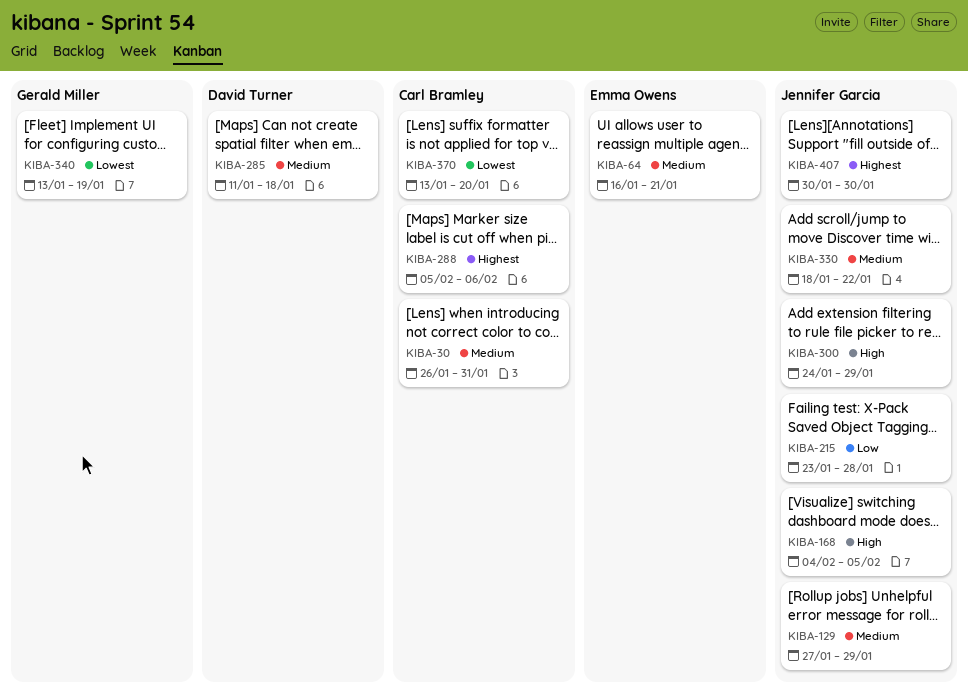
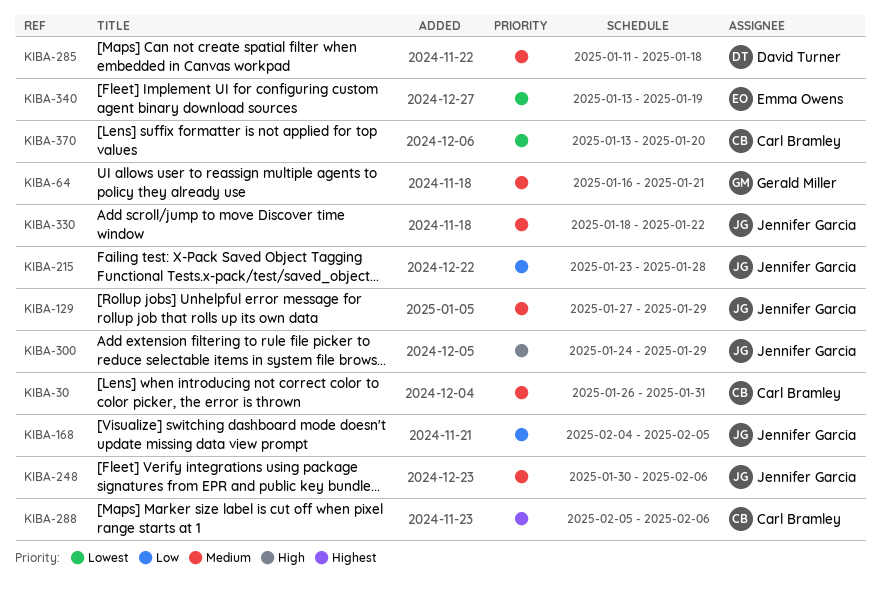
KIBA-64, owner: Emma Owens -> Gerald Miller
KIBA-168, priority: High -> Low
KIBA-248: none -> present
KIBA-340, owner: Gerald Miller -> Emma Owens
KIBA-407: present -> none

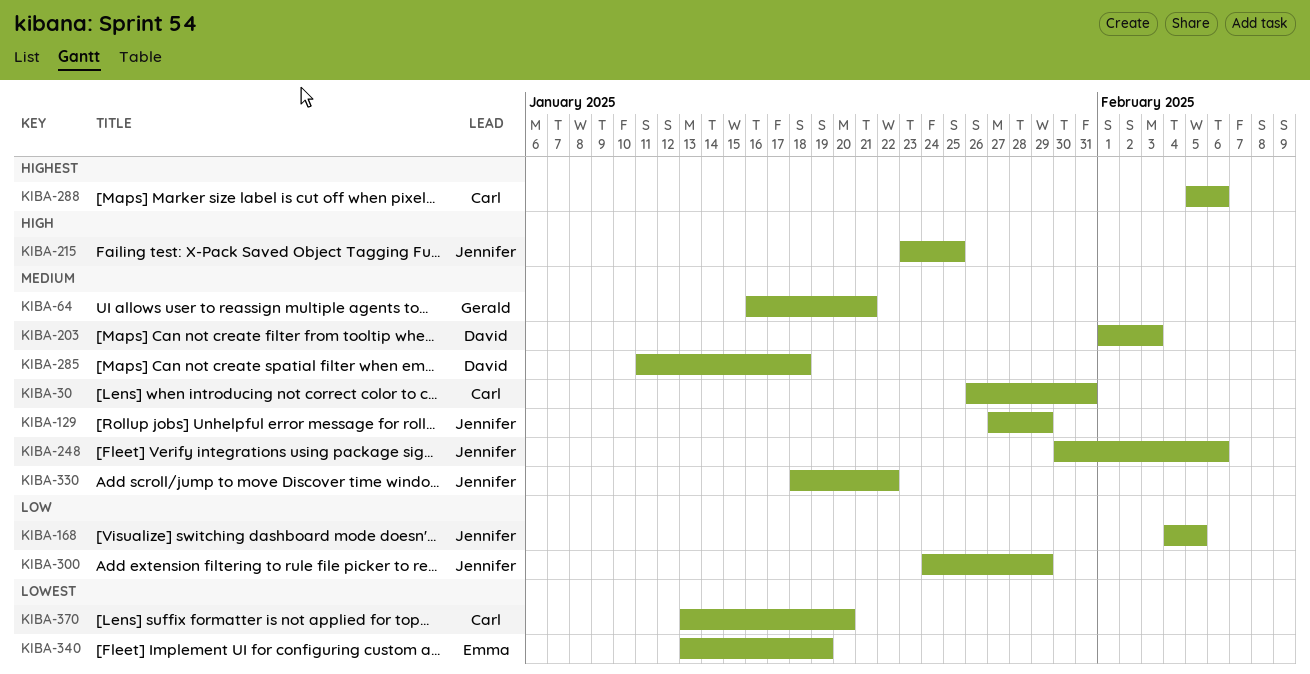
KIBA-203: none -> present
KIBA-215, priority: Low -> High
KIBA-215, due: Jan 28 -> Jan 25
KIBA-300, priority: High -> Low

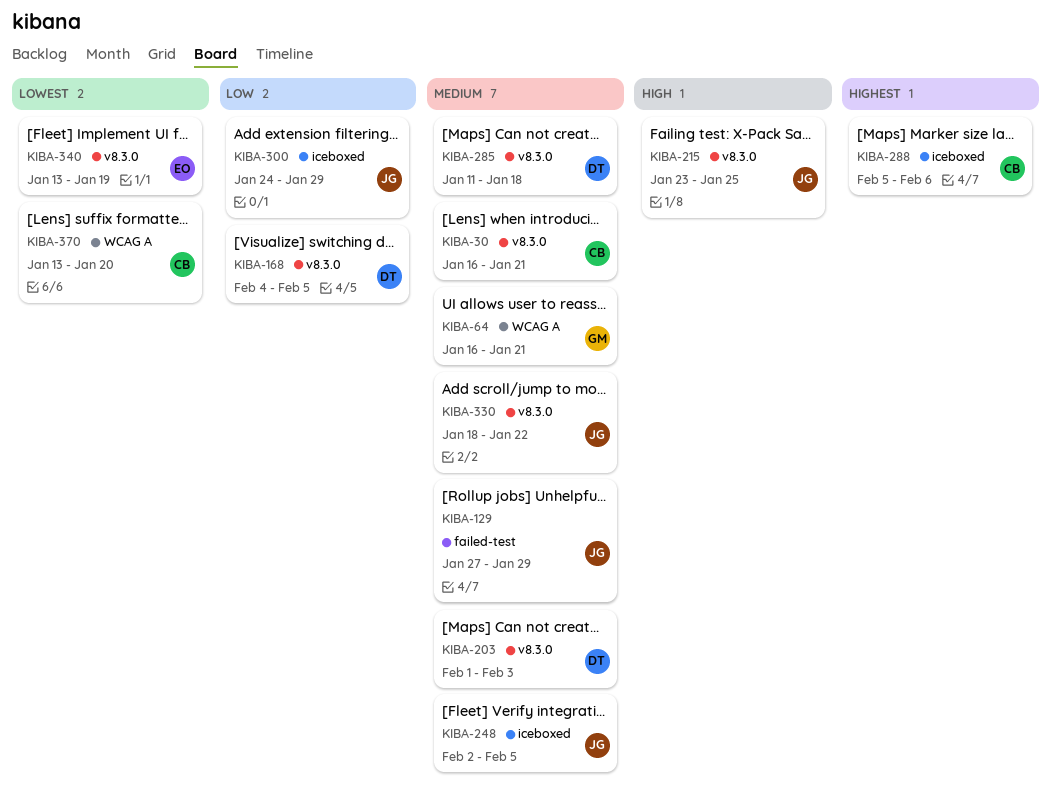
KIBA-30, start: Jan 26 -> Jan 16
KIBA-30, due: Jan 31 -> Jan 21
KIBA-168, owner: Jennifer -> David
KIBA-248, start: Jan 30 -> Feb 2
KIBA-248, due: Feb 6 -> Feb 5

